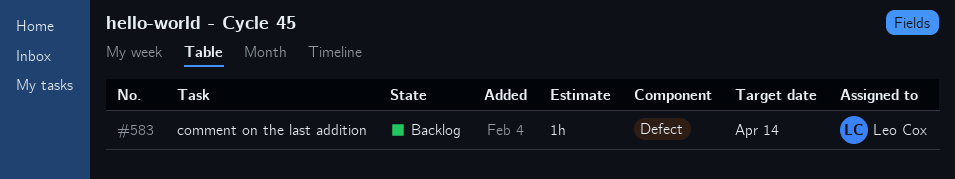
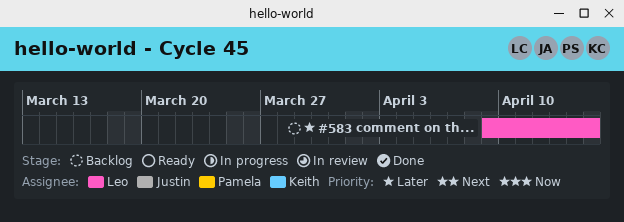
#583, due: Apr 14 -> Apr 15

